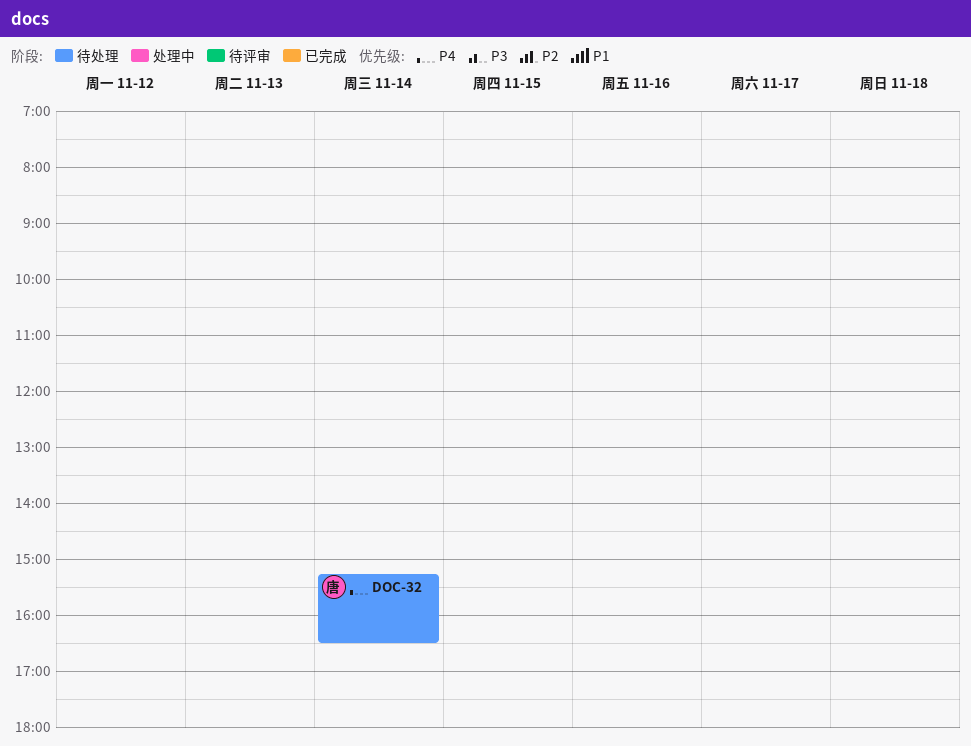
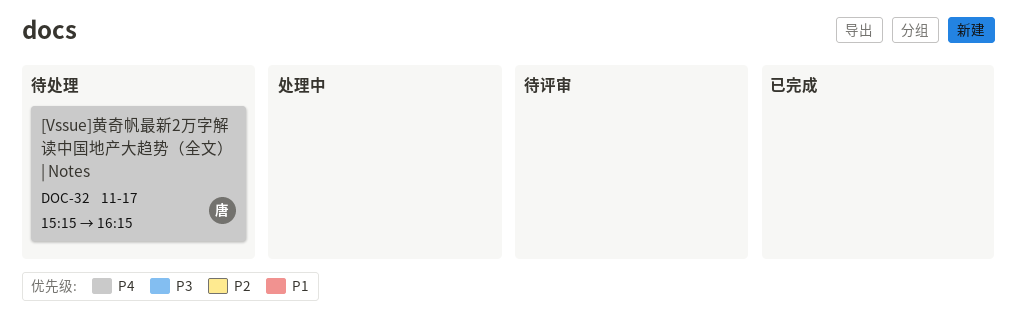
DOC-32, day: Nov 14 -> Nov 17
DOC-32, ends: 16:30 -> 16:15

